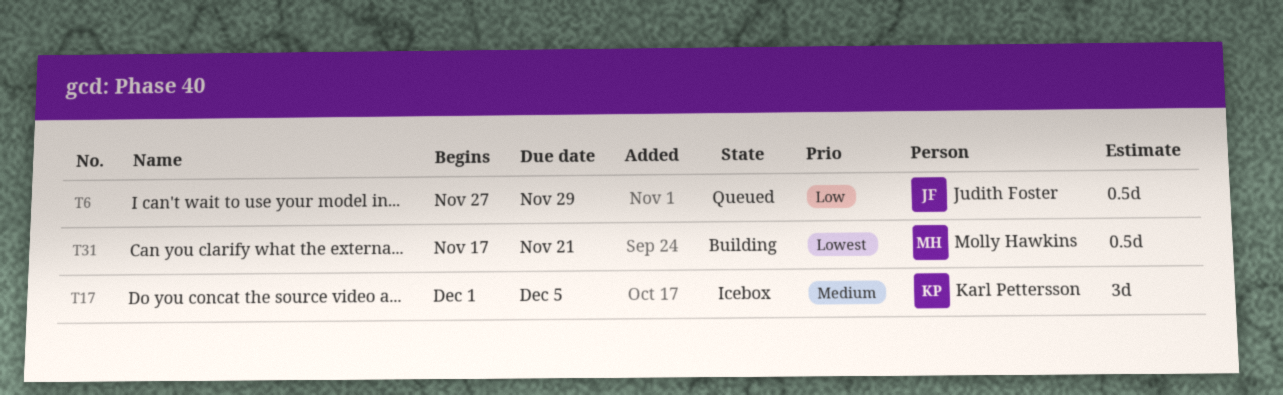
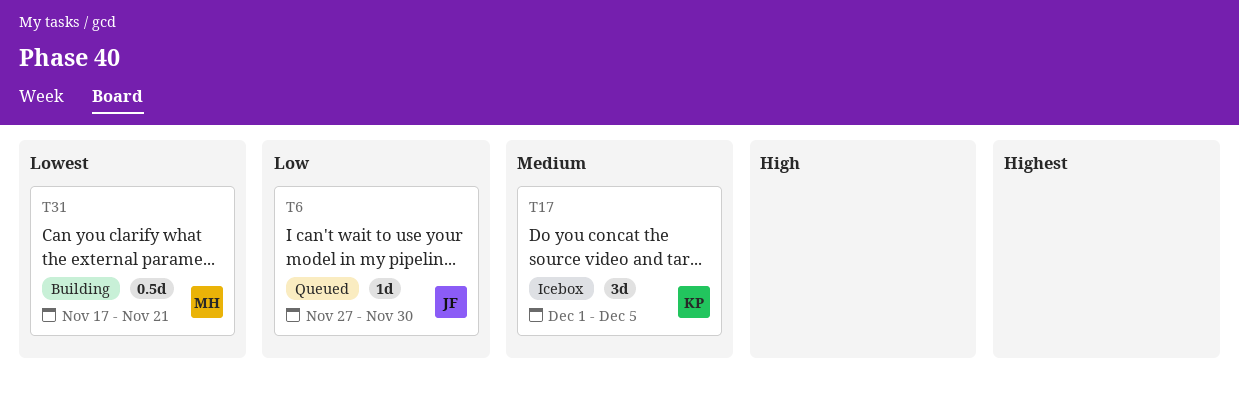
T6, estimate: 0.5d -> 1d
T6, due: Nov 29 -> Nov 30

